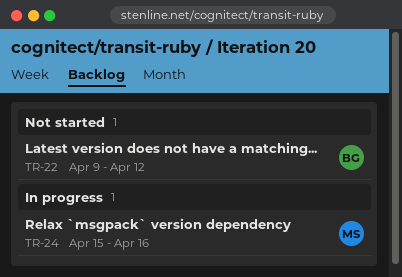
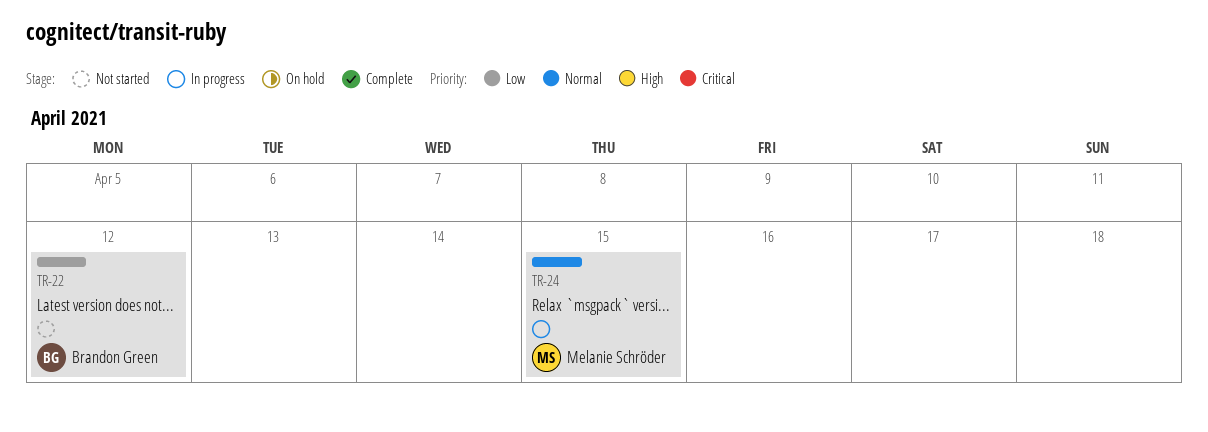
TR-24, due: Apr 16 -> Apr 15

